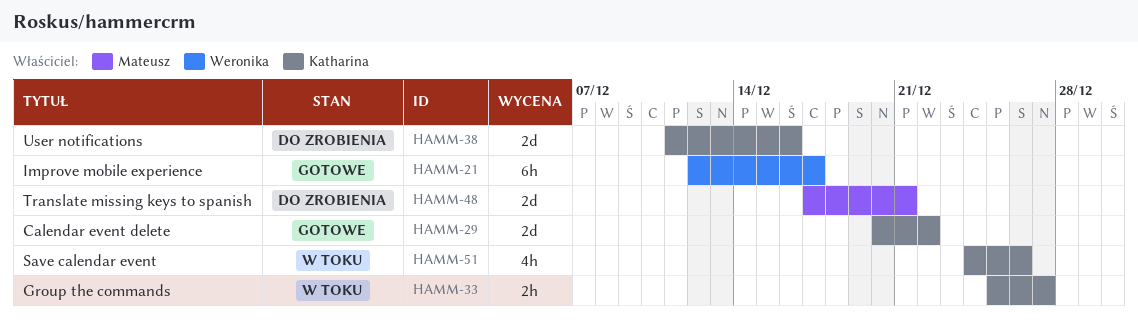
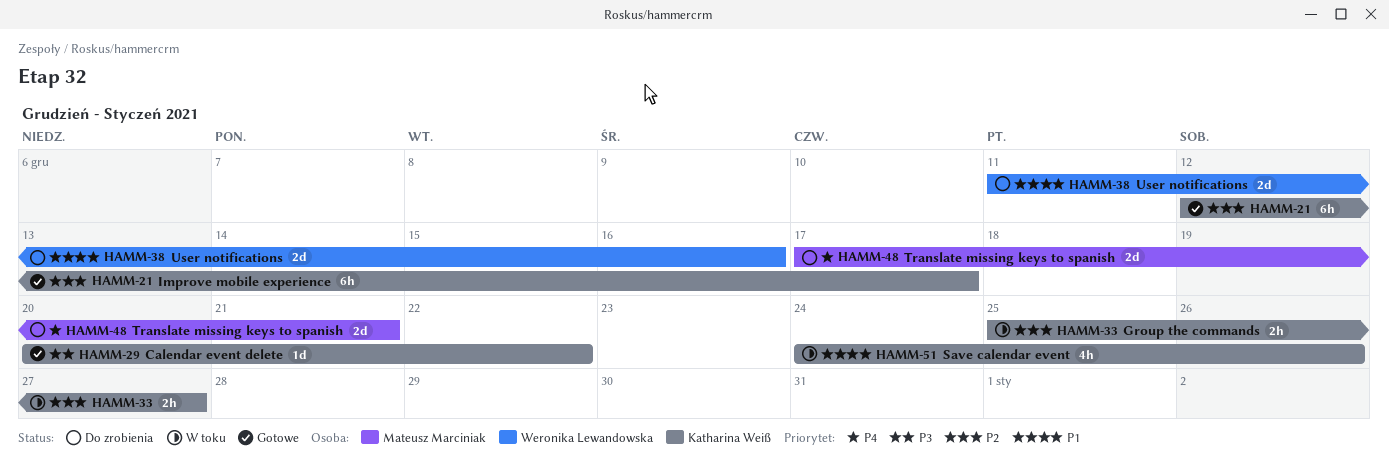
HAMM-21, owner: Weronika Lewandowska -> Katharina Weiß
HAMM-29, estimate: 2d -> 1d
HAMM-38, owner: Katharina Weiß -> Weronika Lewandowska

